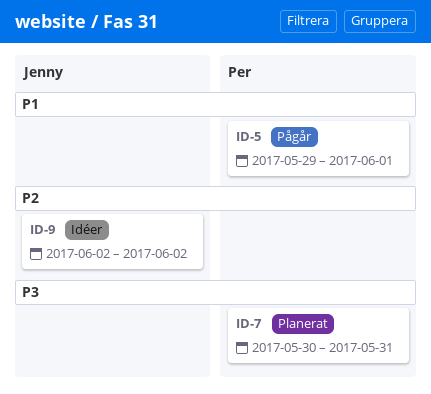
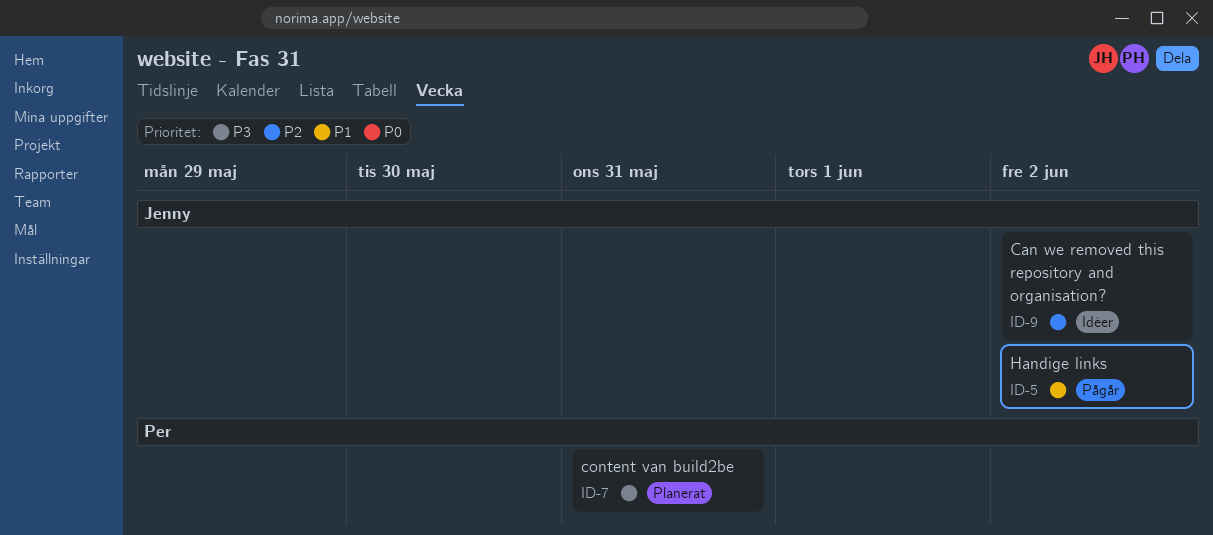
ID-5, owner: Per -> Jenny
ID-5, due: Jun 1 -> Jun 2

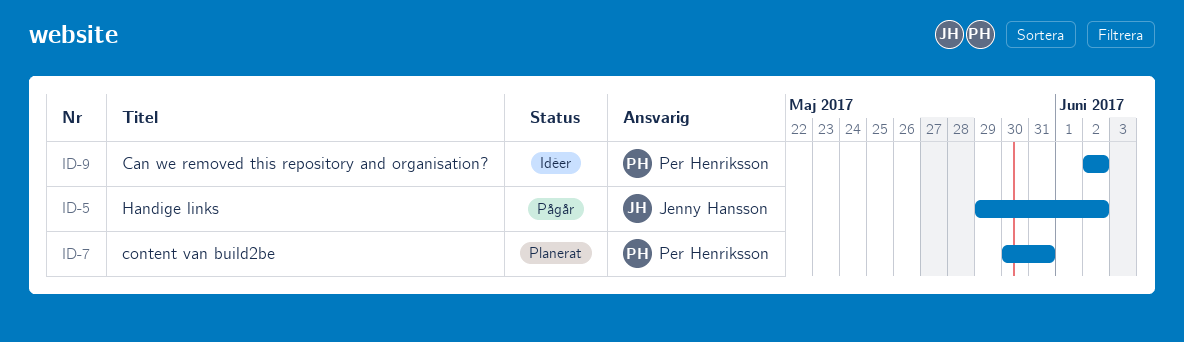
ID-9, owner: Jenny Hansson -> Per Henriksson

